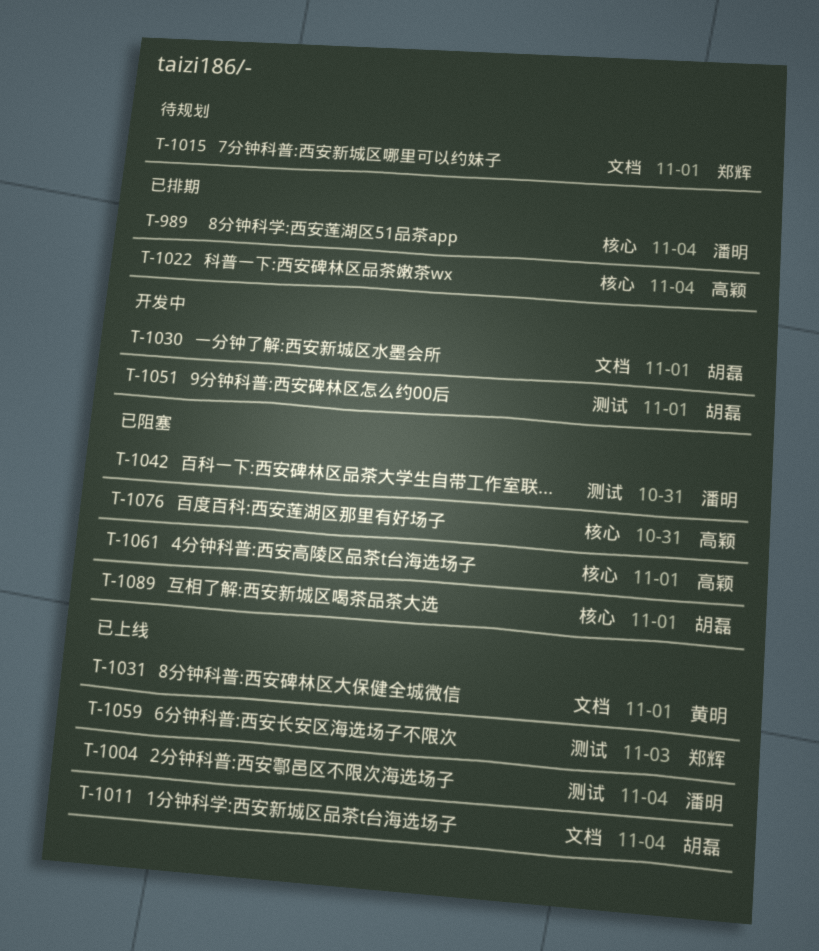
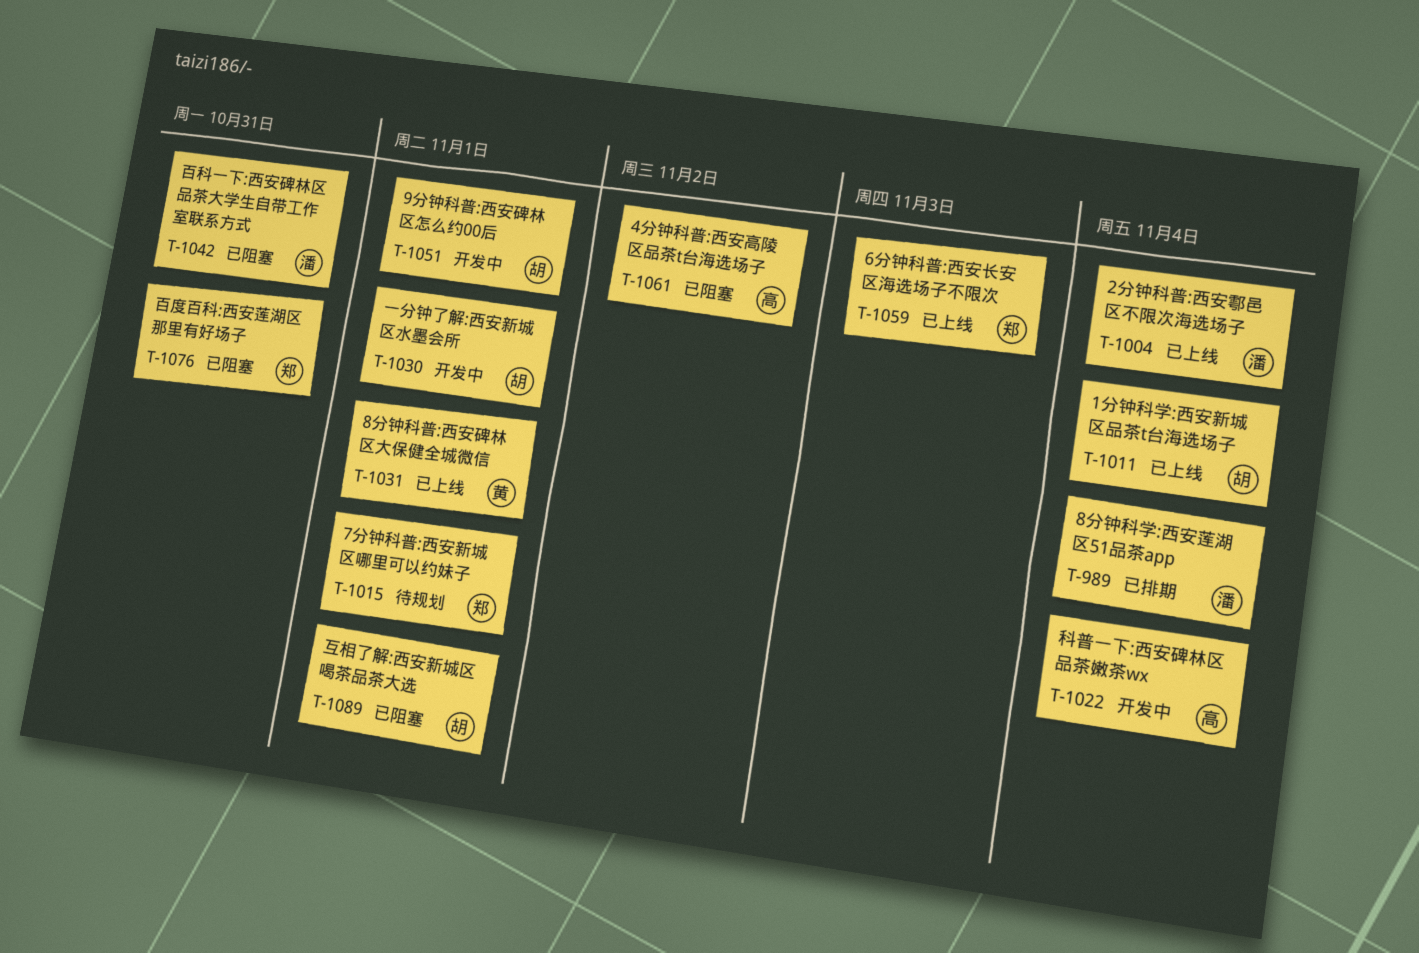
T-1022, status: 已排期 -> 开发中
T-1061, due: Nov 1 -> Nov 2
T-1076, owner: 高颖 -> 郑辉

